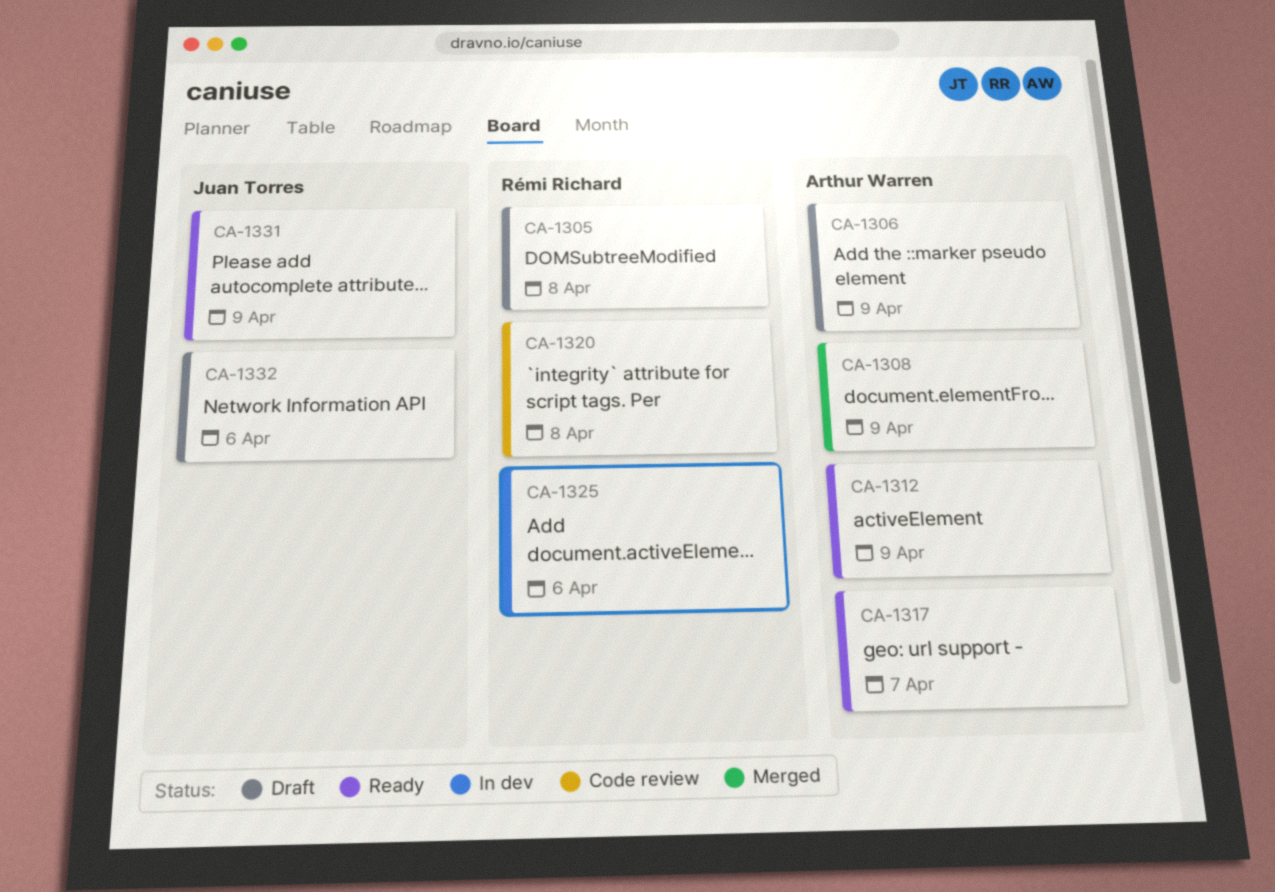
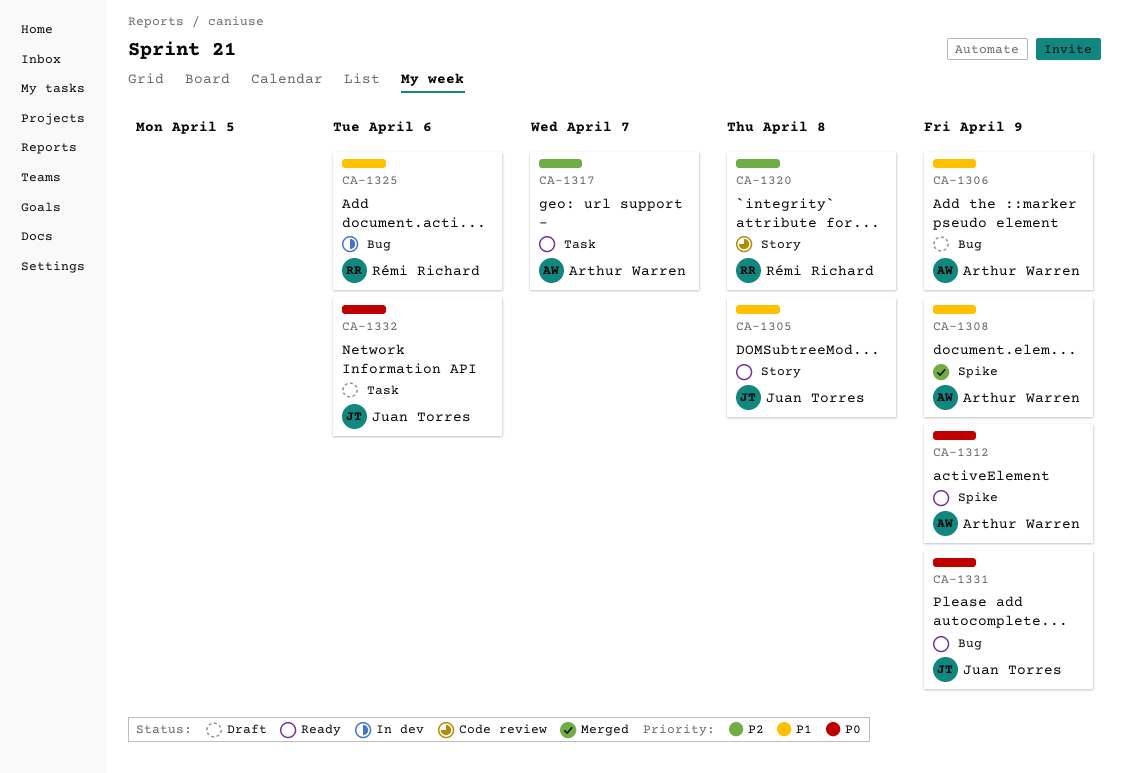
CA-1305, status: Draft -> Ready
CA-1305, owner: Rémi Richard -> Juan Torres

